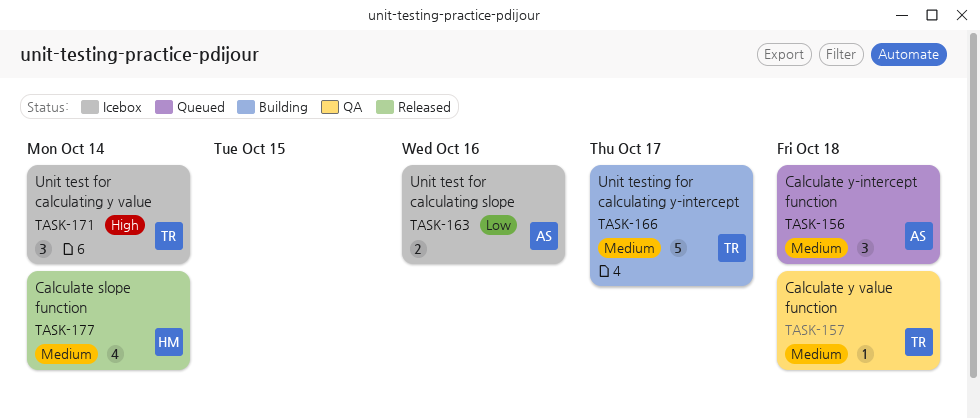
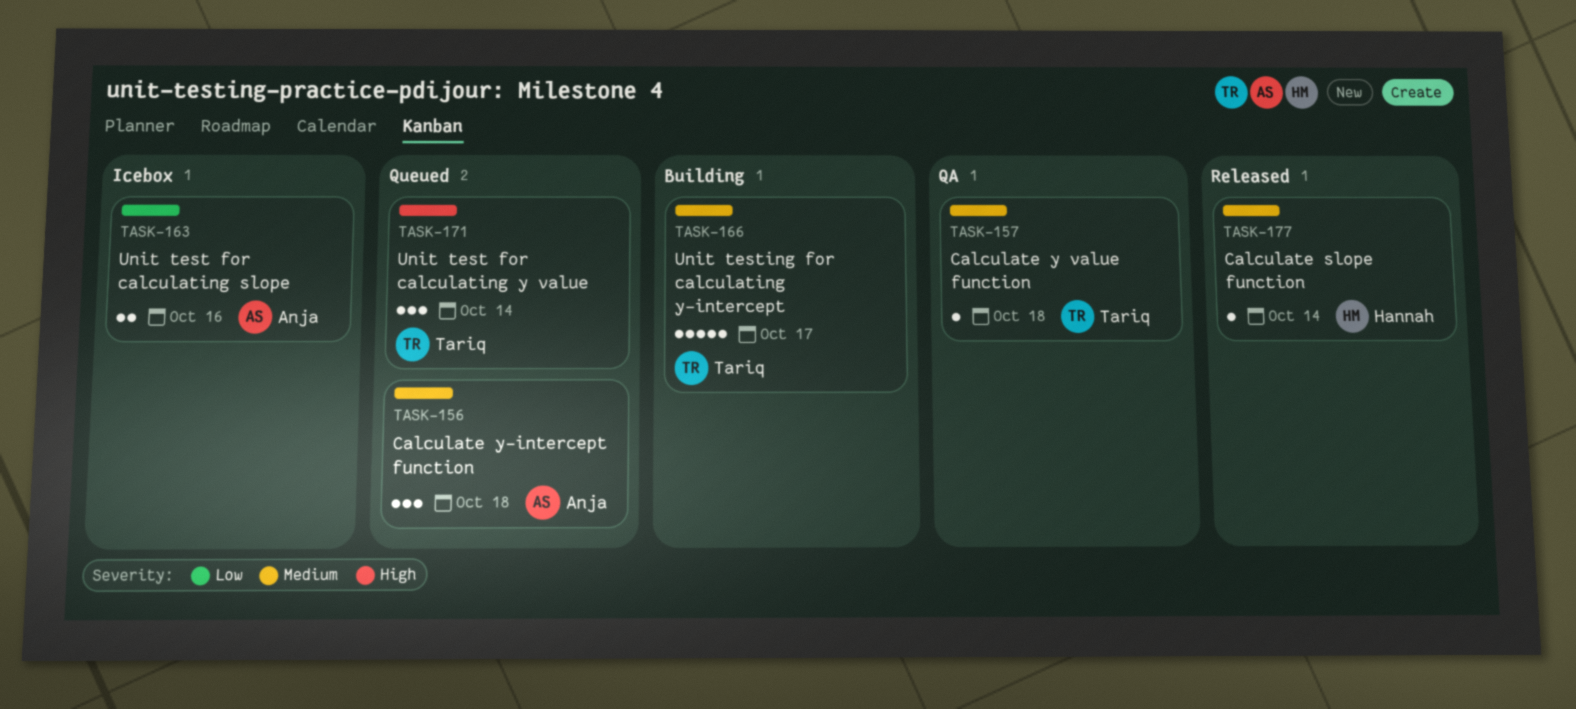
TASK-171, status: Icebox -> Queued
TASK-177, estimate: 4 -> 1

